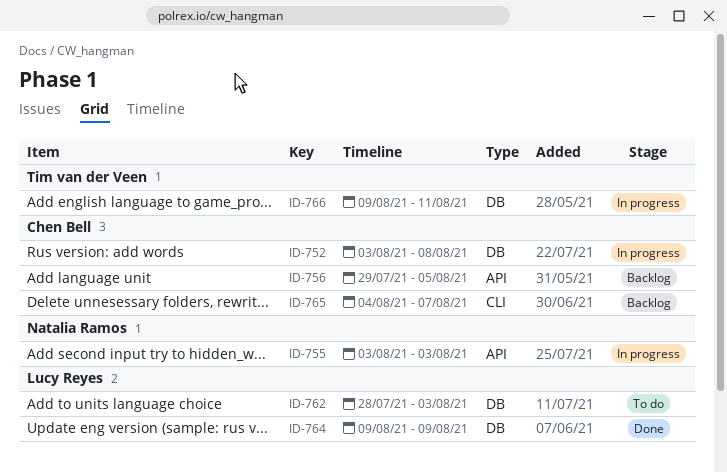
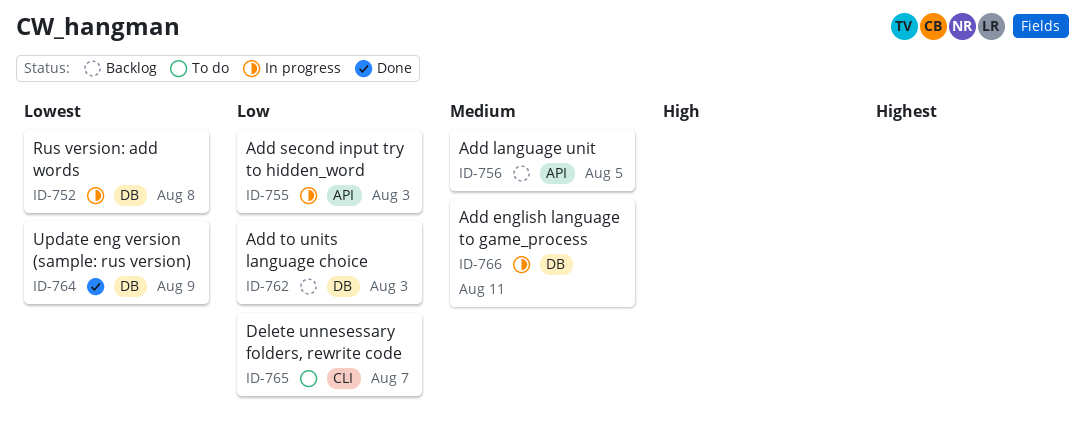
ID-762, status: To do -> Backlog
ID-765, status: Backlog -> To do

